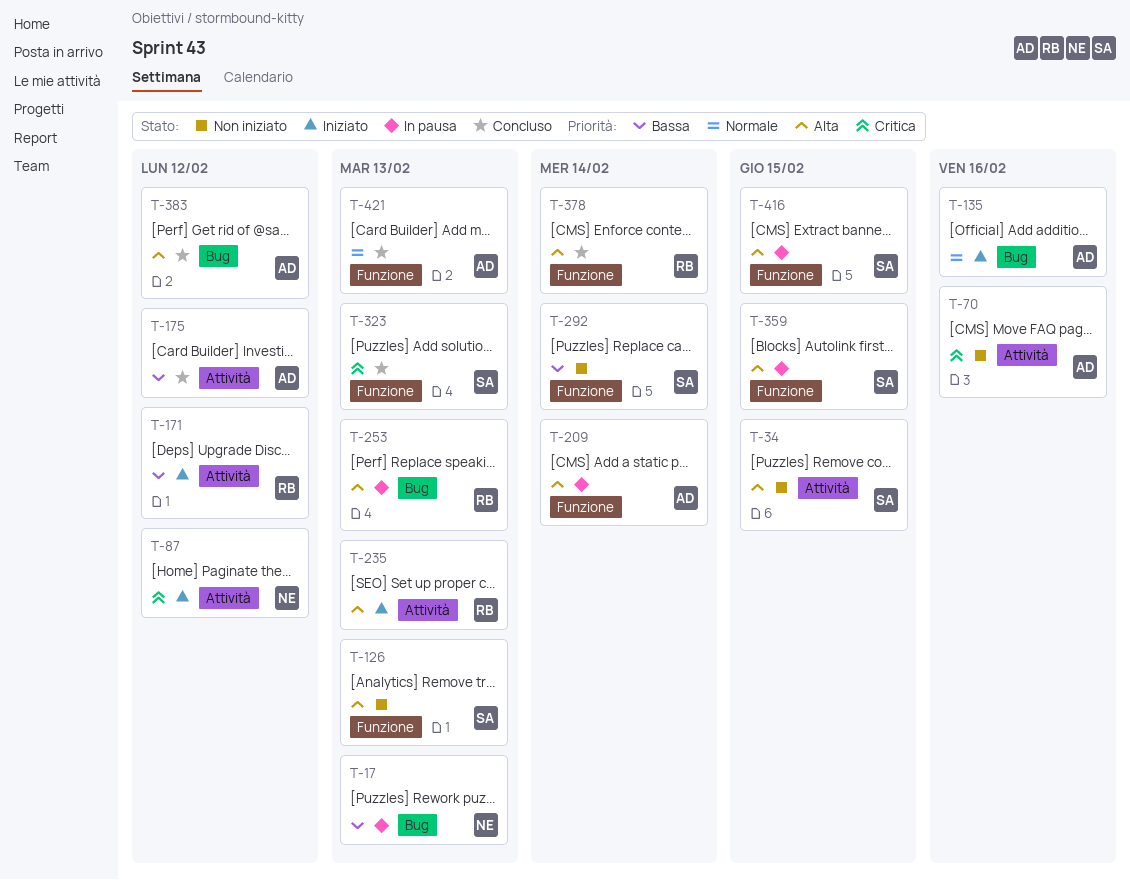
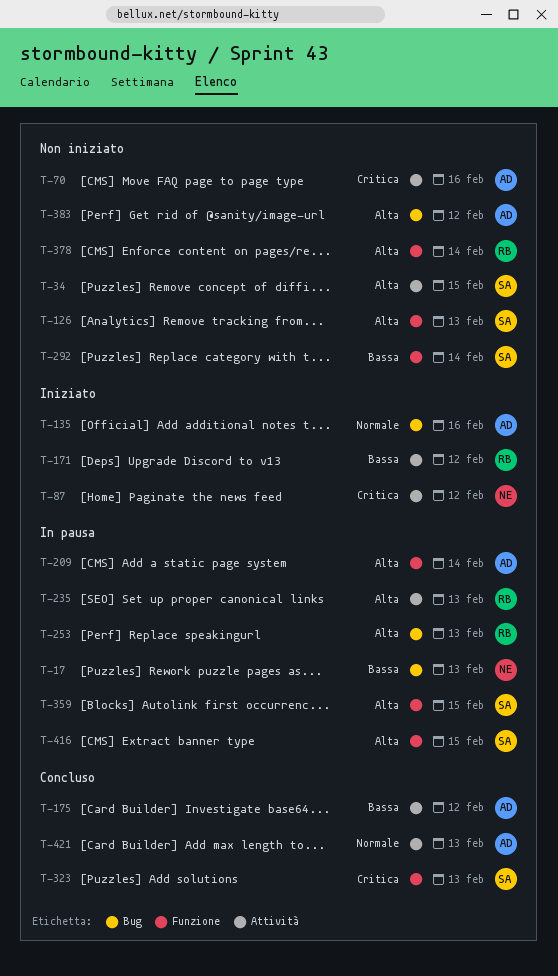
T-235, status: Iniziato -> In pausa
T-378, status: Concluso -> Non iniziato
T-383, status: Concluso -> Non iniziato
T-421, label: Funzione -> Attività

